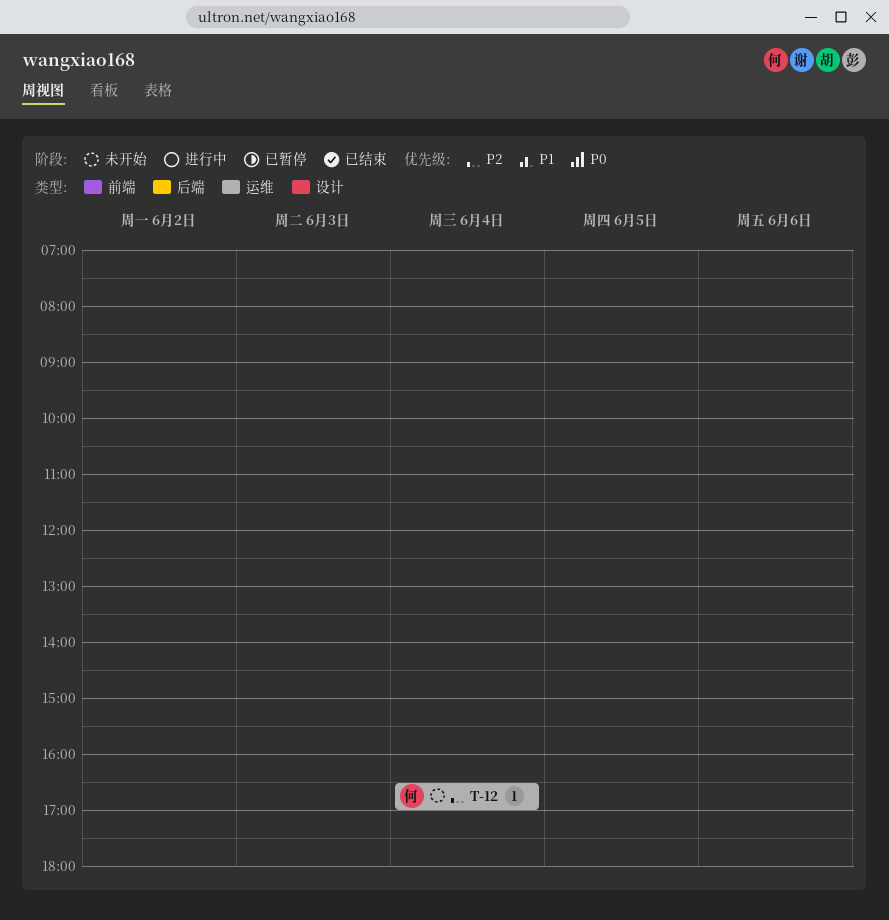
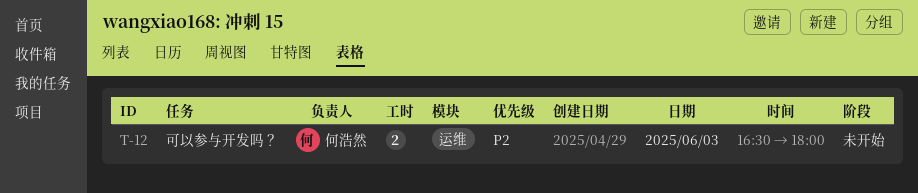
T-12, estimate: 1 -> 2
T-12, day: Jun 4 -> Jun 3
T-12, ends: 17:00 -> 18:00

